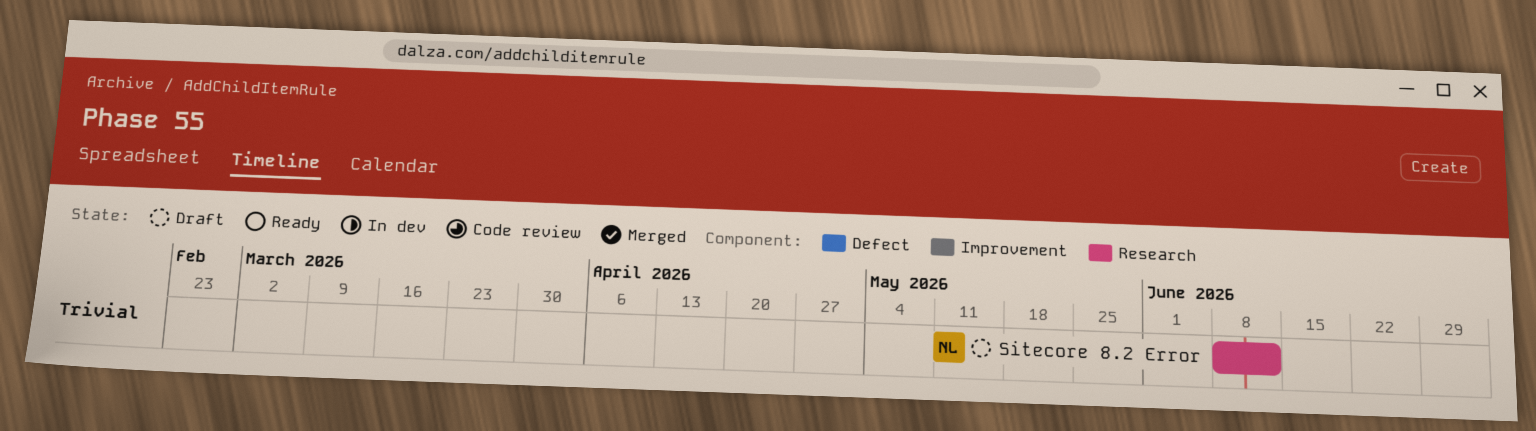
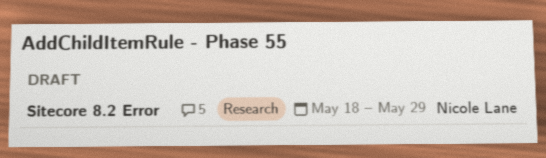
Sitecore 8.2 Error, start: Jun 8 -> May 18
Sitecore 8.2 Error, due: Jun 12 -> May 29

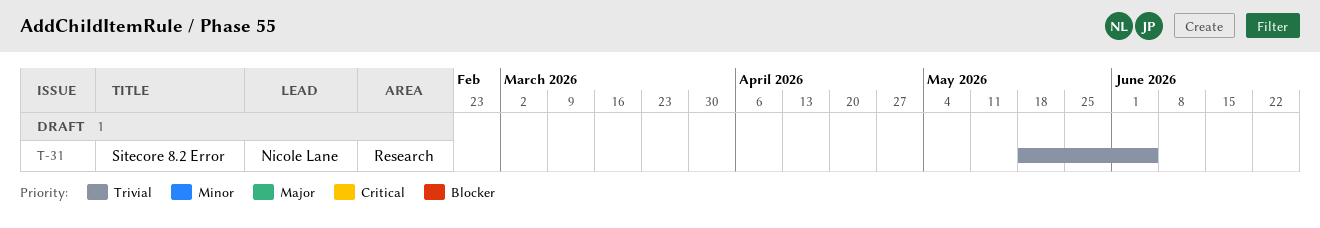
Sitecore 8.2 Error, due: May 29 -> Jun 5

